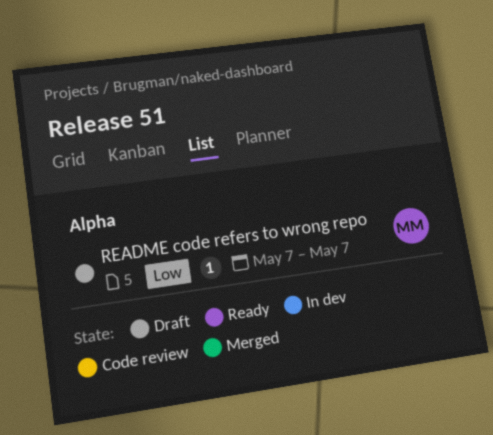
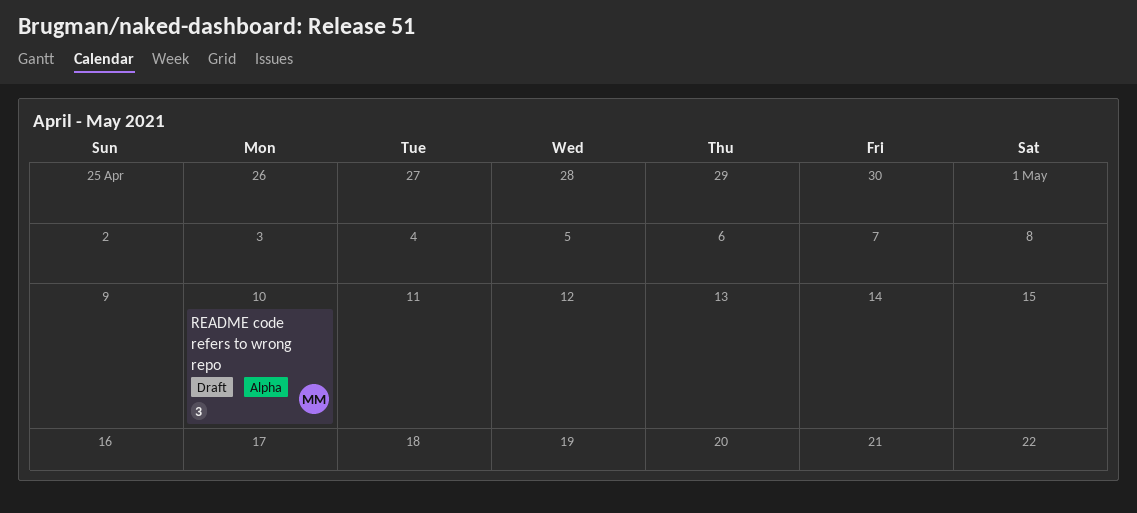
README code refers to wrong repo, estimate: 1 -> 3
README code refers to wrong repo, due: May 7 -> May 10

